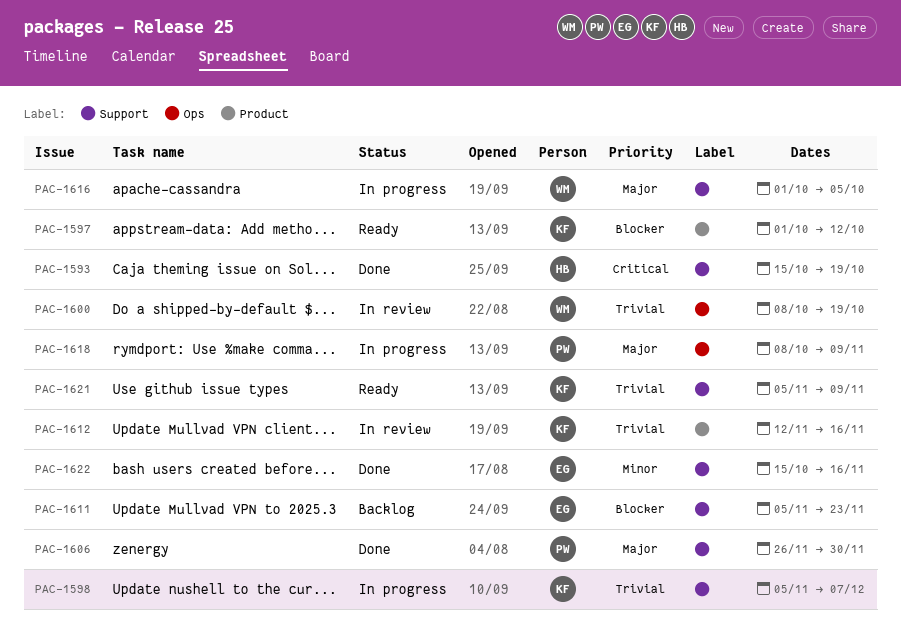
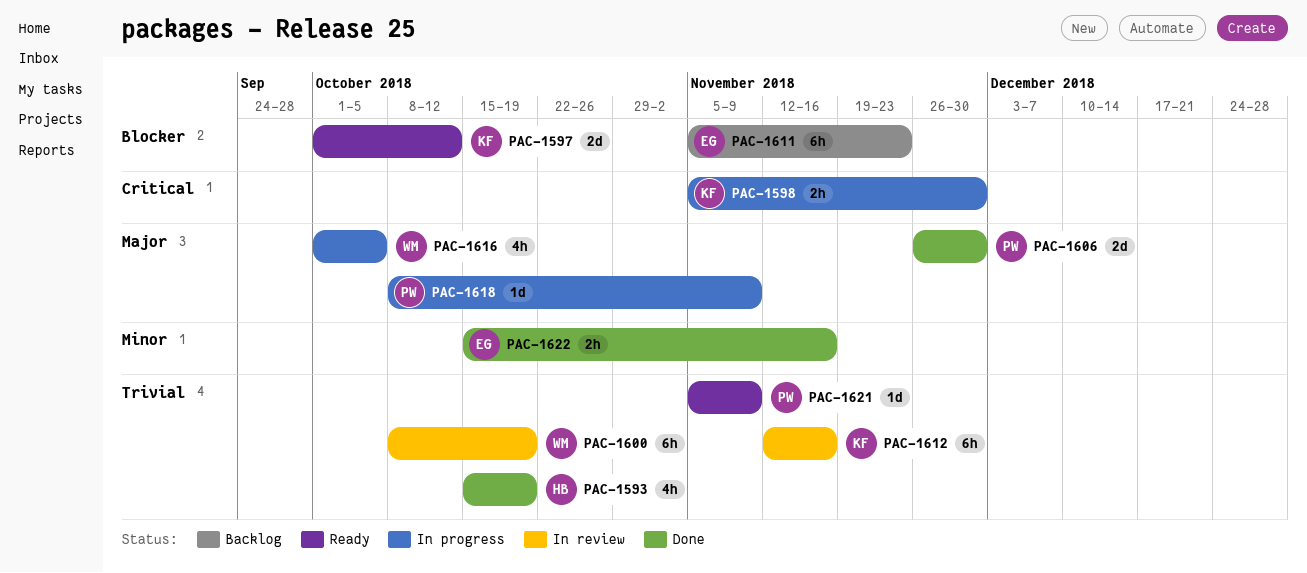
PAC-1593, priority: Critical -> Trivial
PAC-1598, priority: Trivial -> Critical
PAC-1598, due: Dec 7 -> Nov 30
PAC-1621, owner: KF -> PW

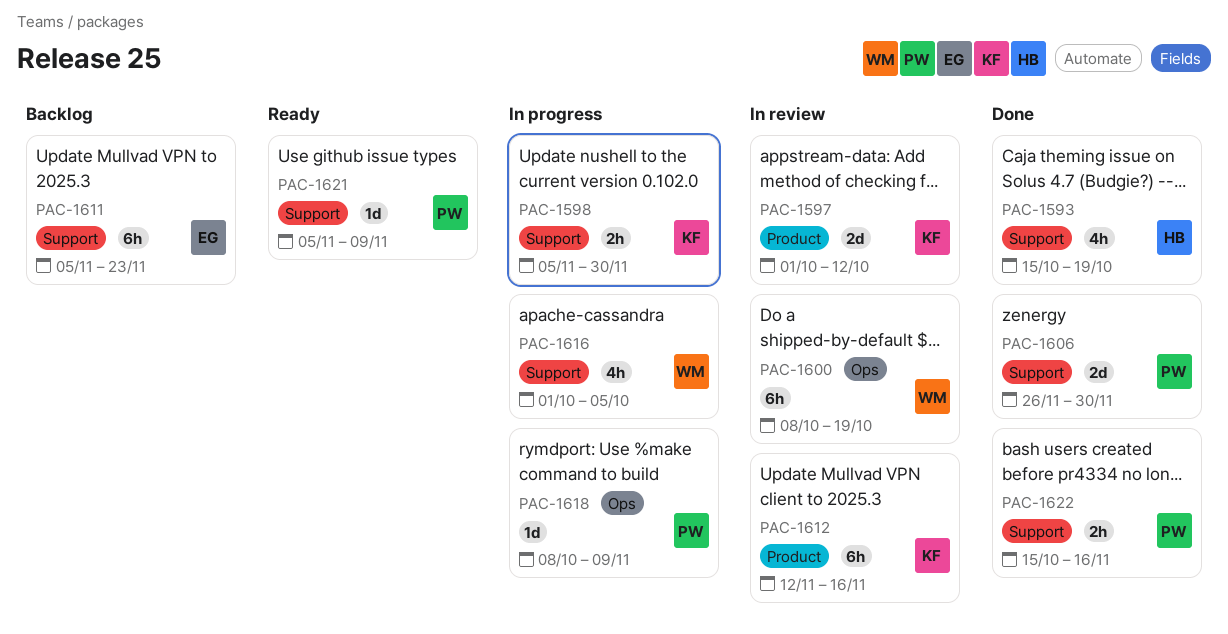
PAC-1597, status: Ready -> In review
PAC-1622, owner: EG -> PW

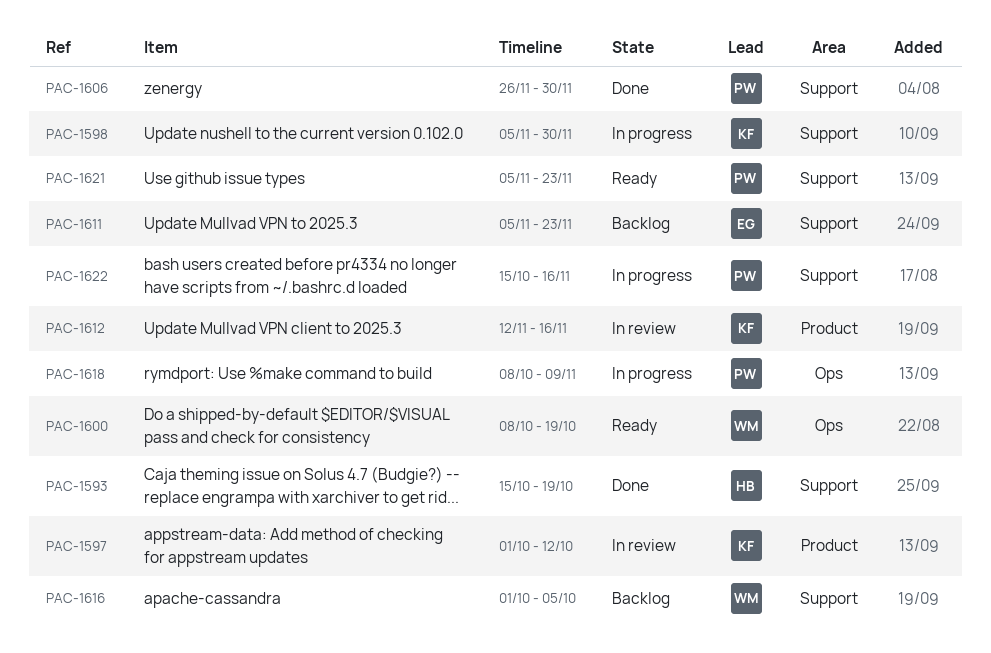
PAC-1600, status: In review -> Ready
PAC-1616, status: In progress -> Backlog
PAC-1621, due: Nov 9 -> Nov 23
PAC-1622, status: Done -> In progress

